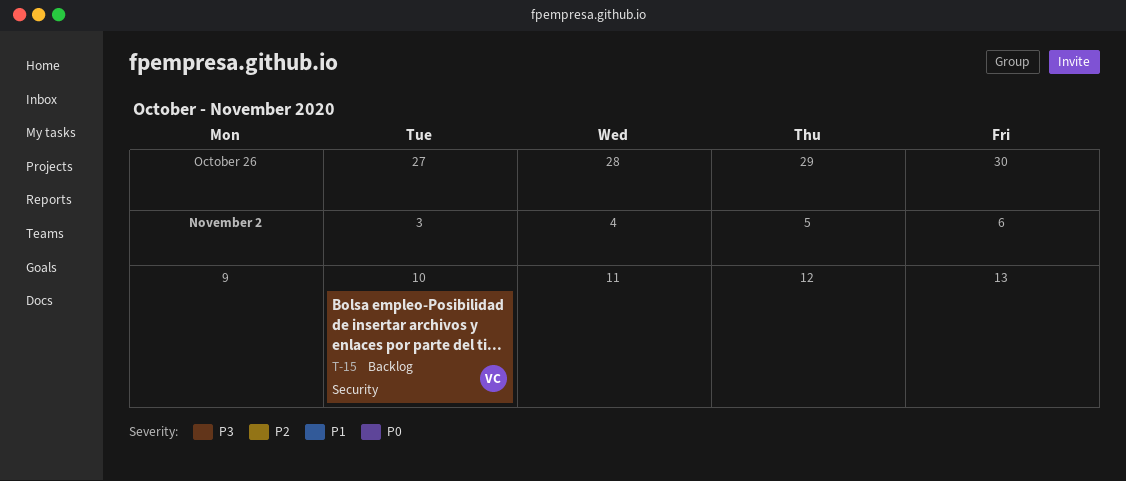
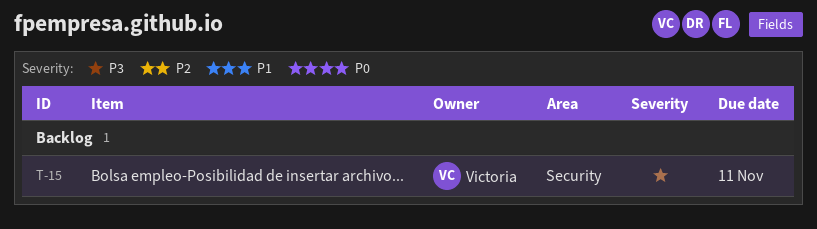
T-15, due: Nov 10 -> Nov 11

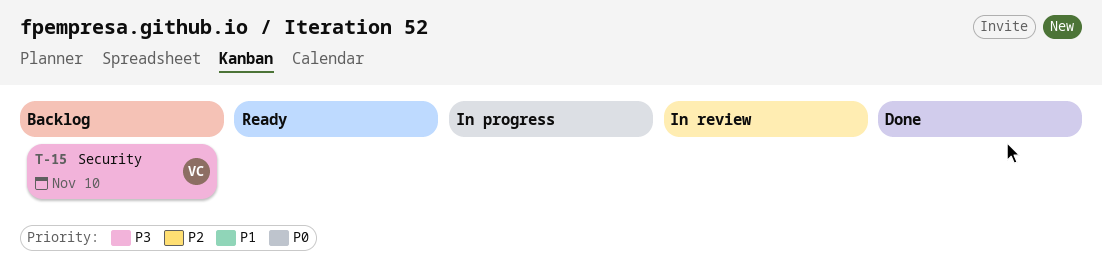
T-15, due: Nov 11 -> Nov 10

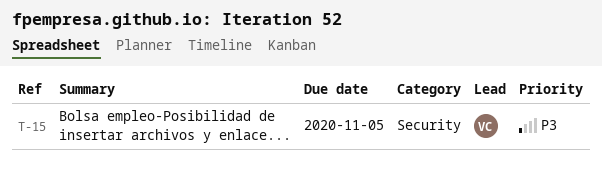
T-15, due: Nov 10 -> Nov 5

